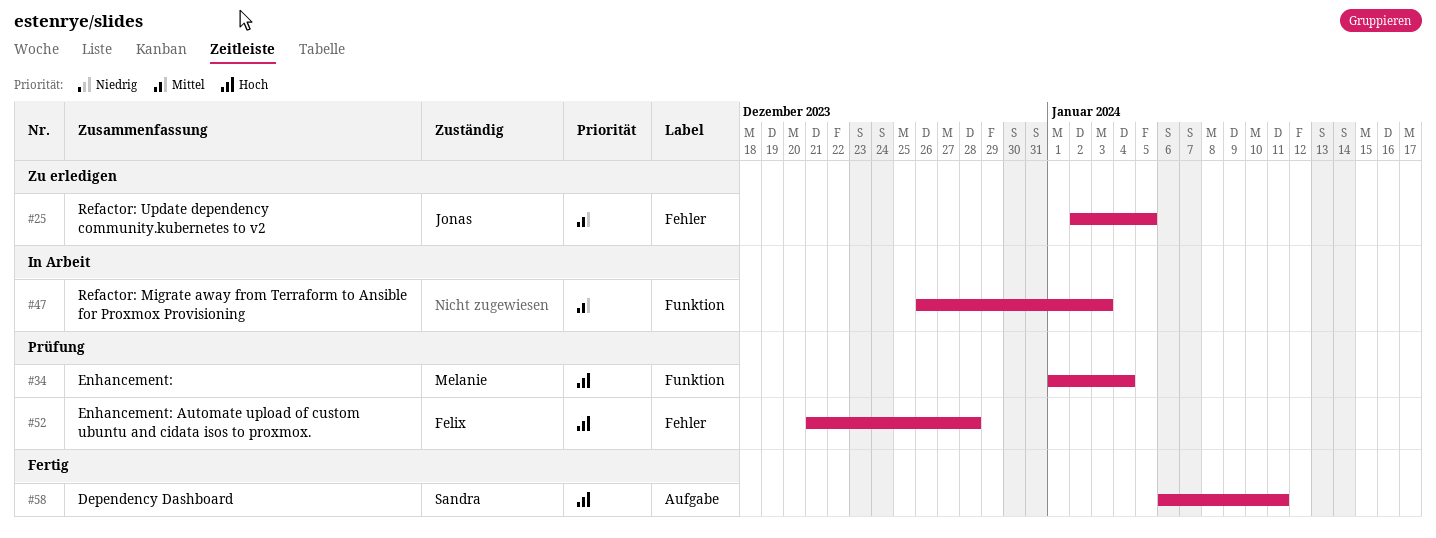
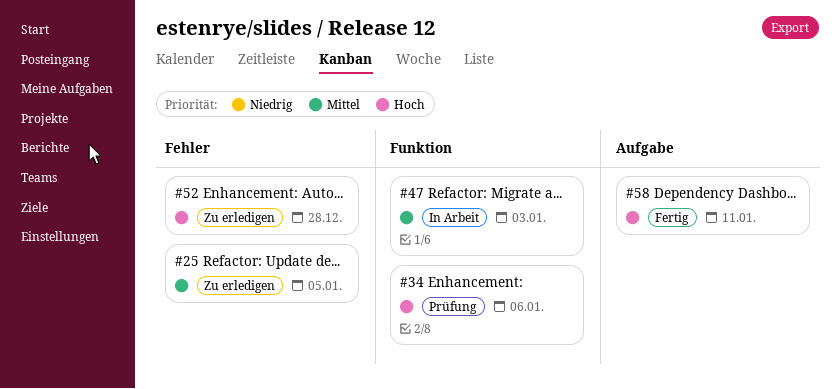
#34, due: Jan 4 -> Jan 6
#52, status: Prüfung -> Zu erledigen

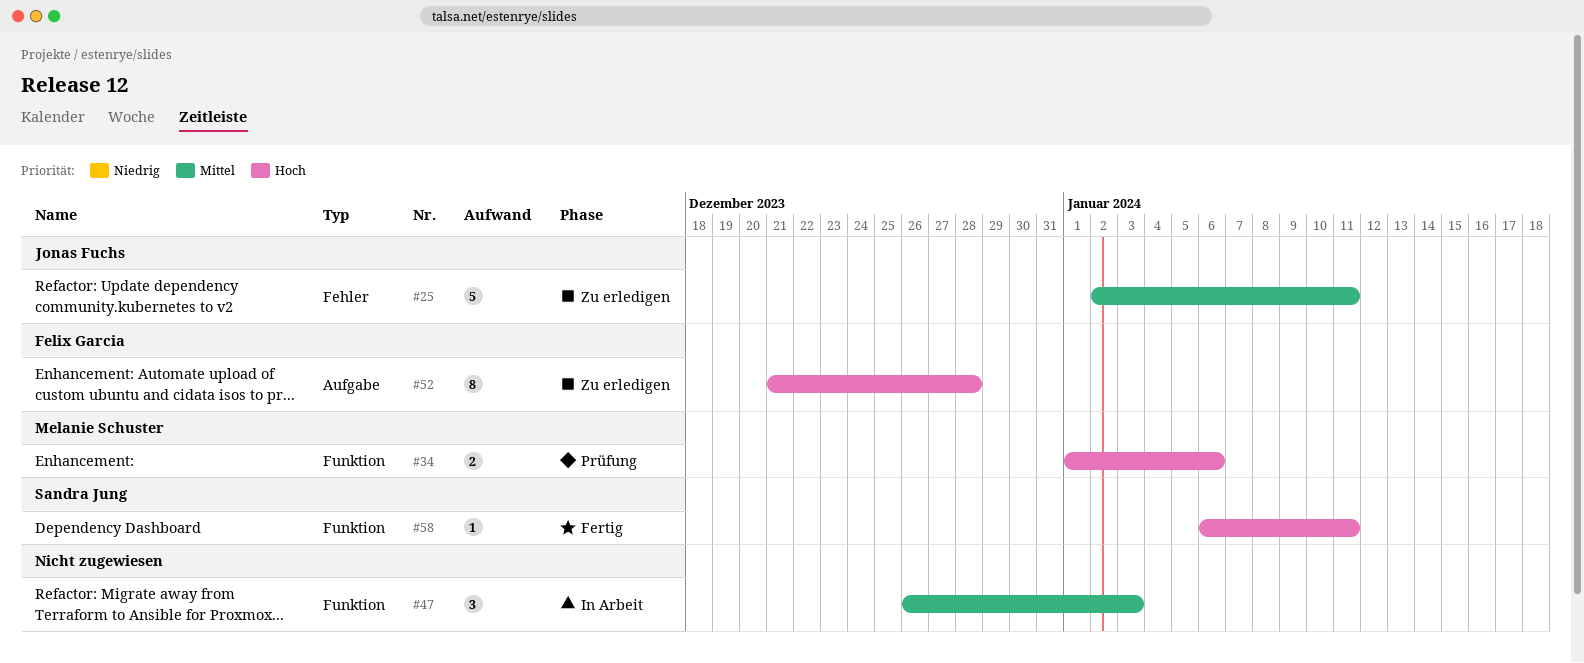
#25, due: Jan 5 -> Jan 11
#52, label: Fehler -> Aufgabe
#58, label: Aufgabe -> Funktion

